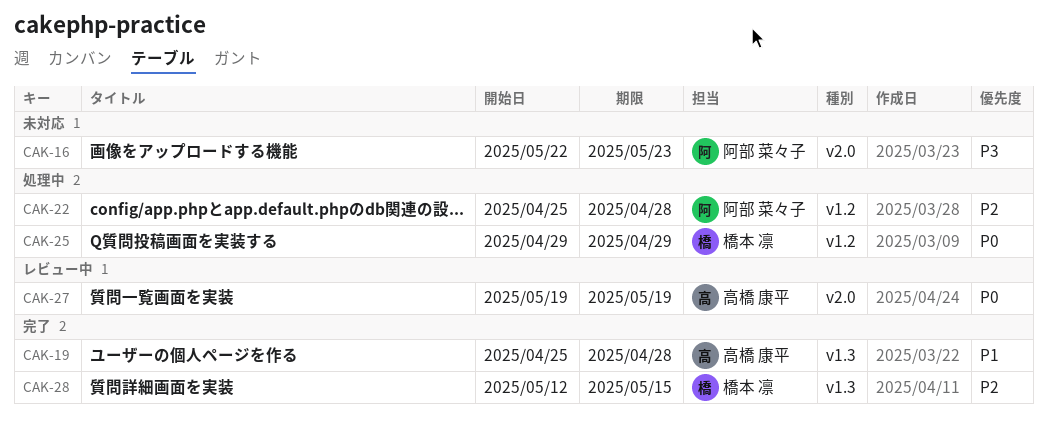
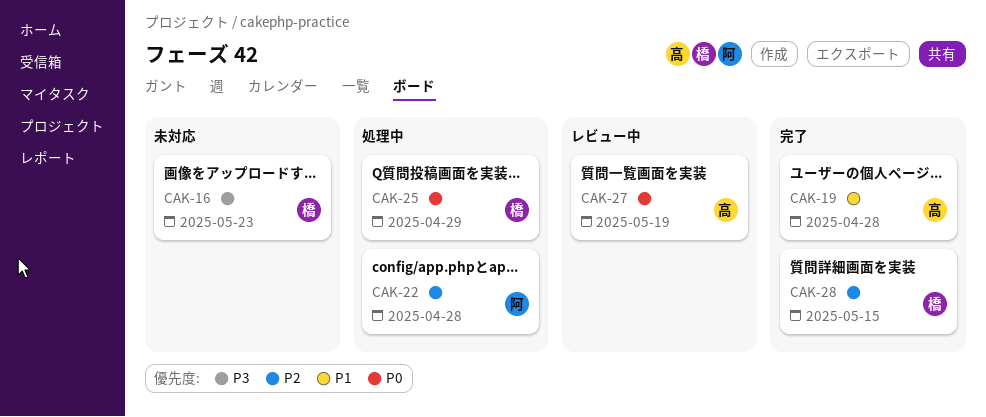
CAK-16, owner: 阿部 菜々子 -> 橋本 凛

